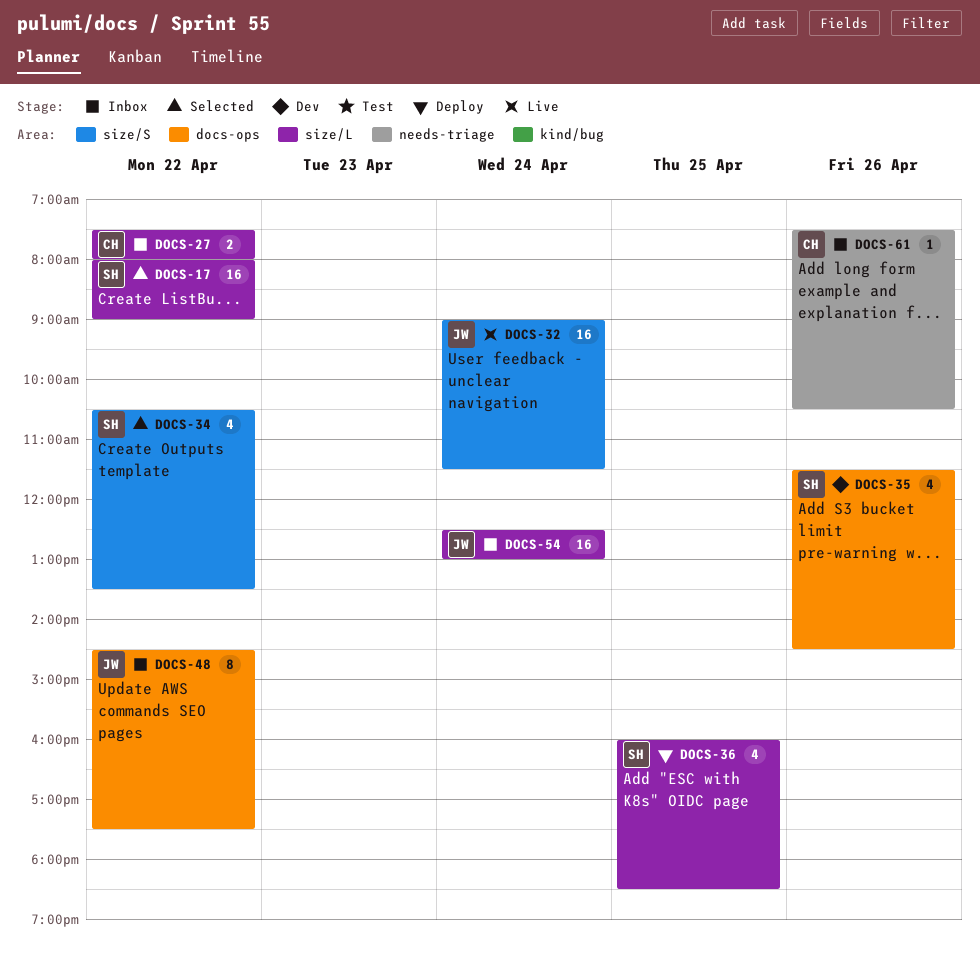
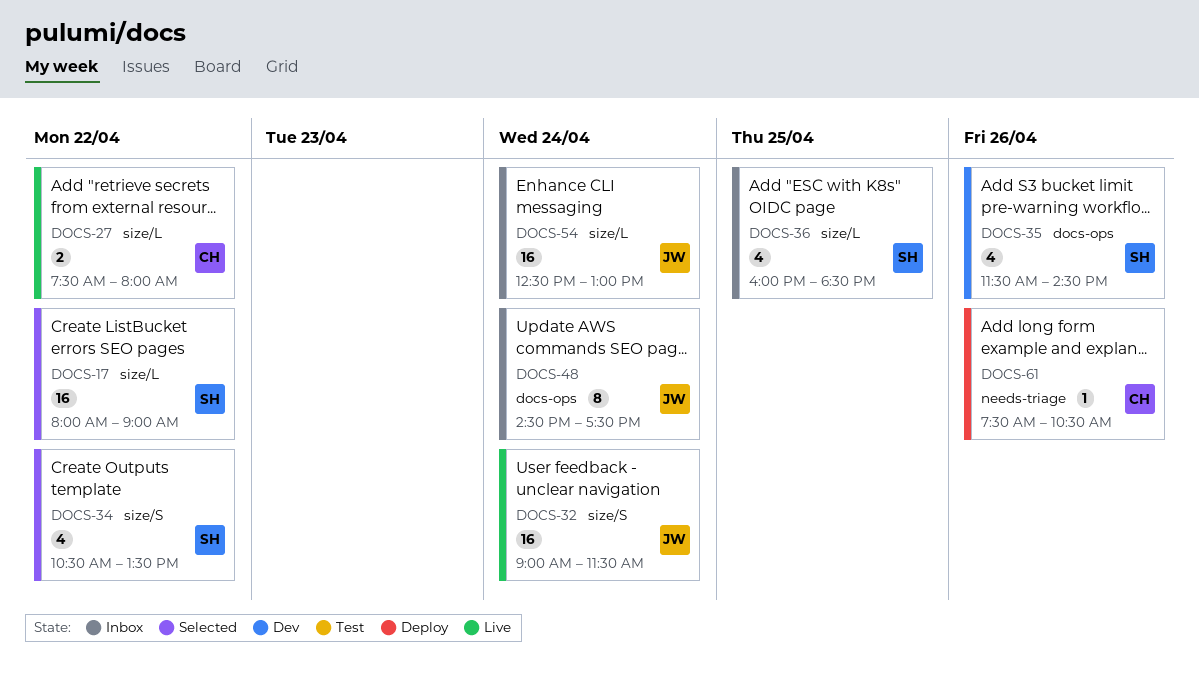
DOCS-27, status: Inbox -> Live
DOCS-36, status: Deploy -> Inbox
DOCS-48, day: Apr 22 -> Apr 24
DOCS-61, status: Inbox -> Deploy

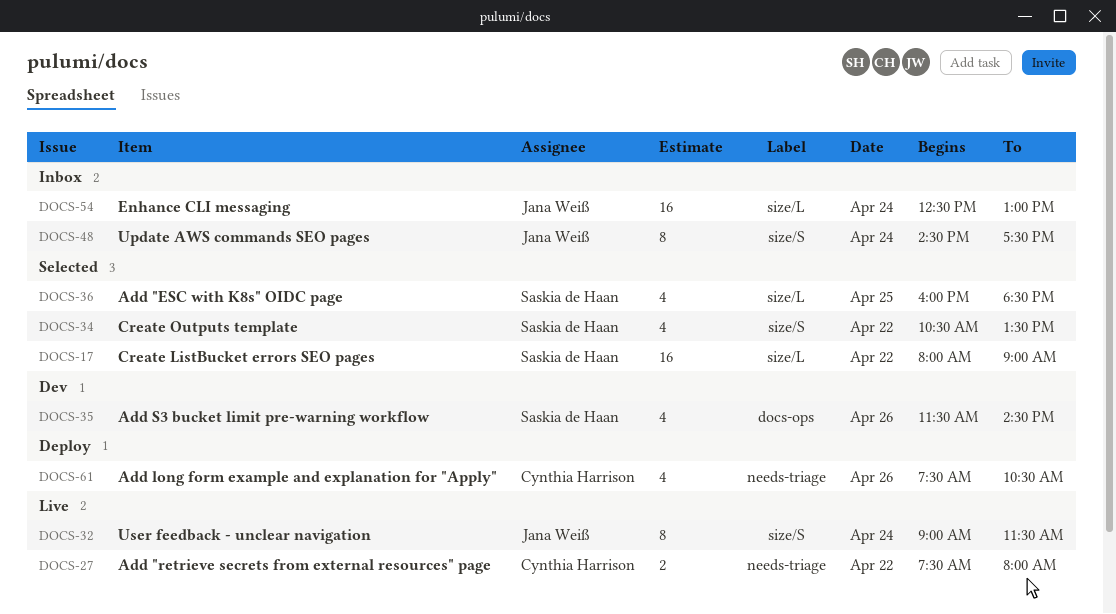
DOCS-27, label: size/L -> needs-triage
DOCS-32, estimate: 16 -> 8
DOCS-36, status: Inbox -> Selected
DOCS-48, label: docs-ops -> size/S
DOCS-61, estimate: 1 -> 4

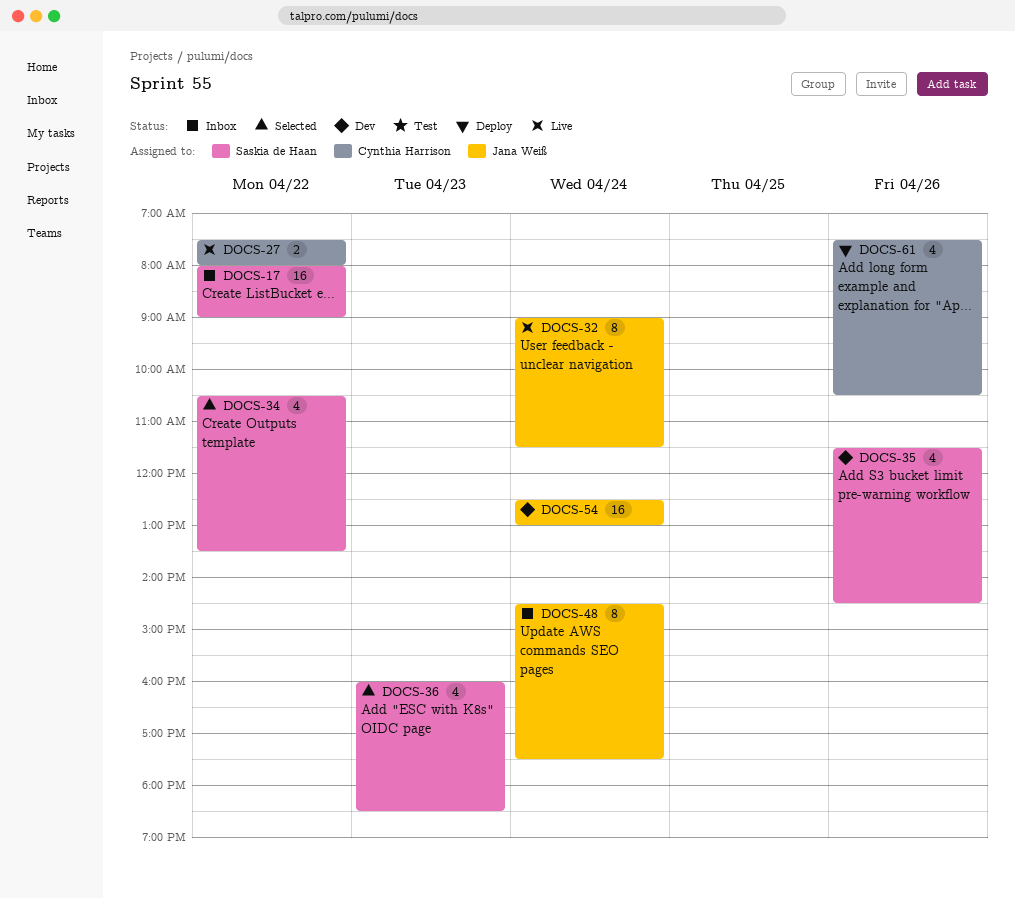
DOCS-17, status: Selected -> Inbox
DOCS-36, day: Apr 25 -> Apr 23
DOCS-54, status: Inbox -> Dev

